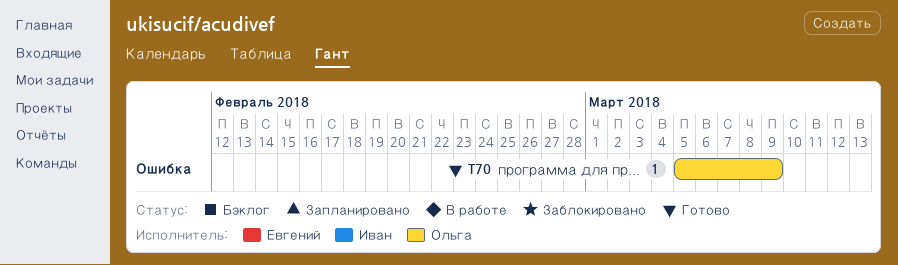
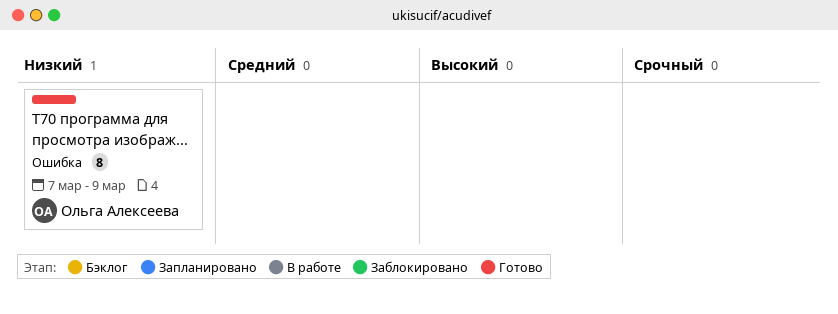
T70, estimate: 1 -> 8
T70, start: Mar 5 -> Mar 7

